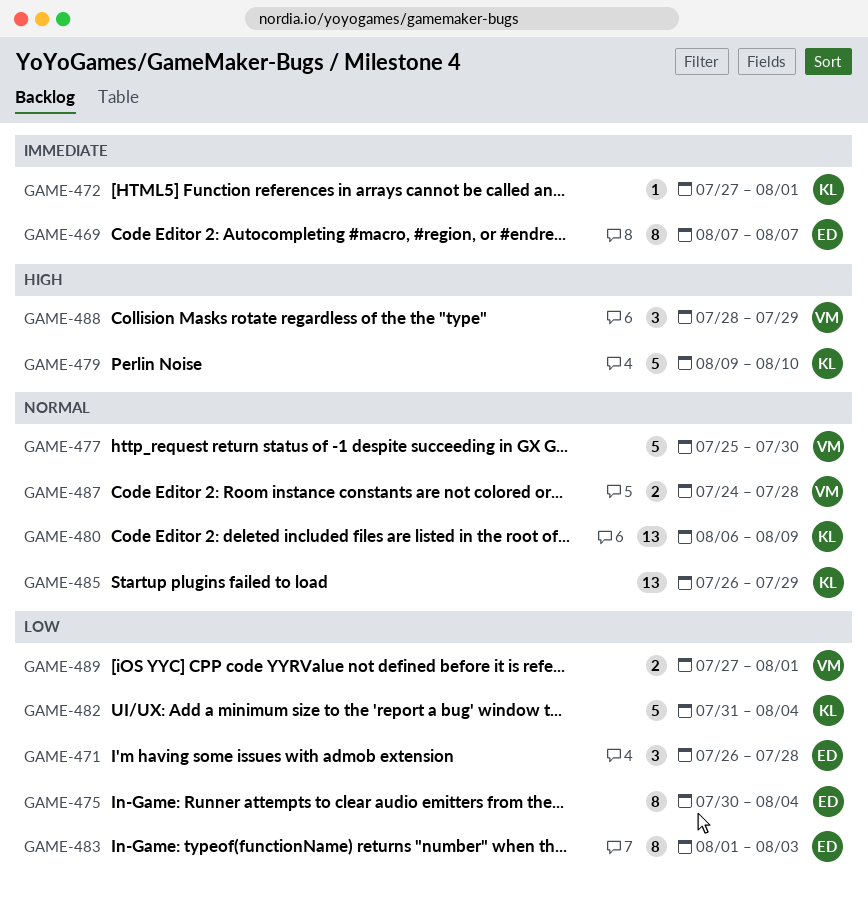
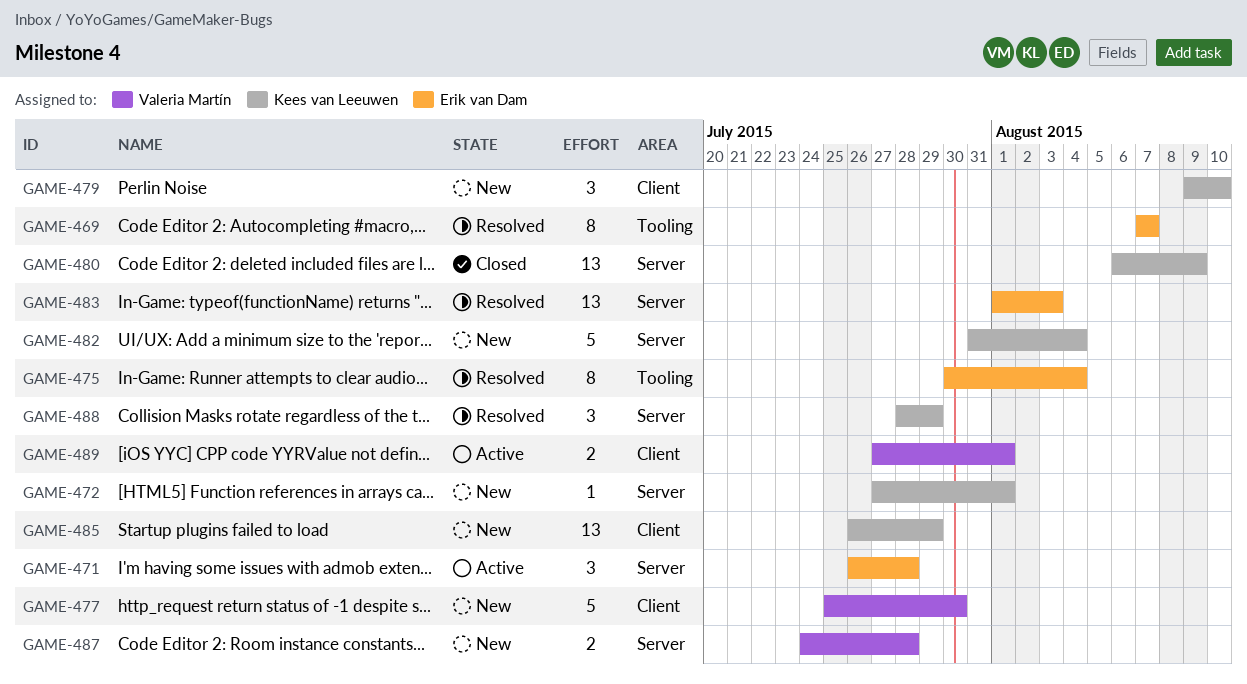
GAME-479, estimate: 5 -> 3
GAME-483, estimate: 8 -> 13
GAME-488, owner: Valeria Martín -> Kees van Leeuwen

